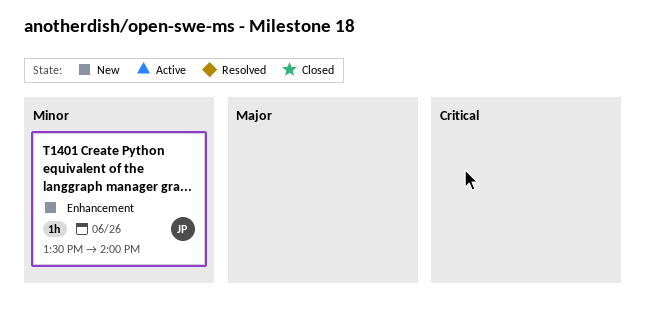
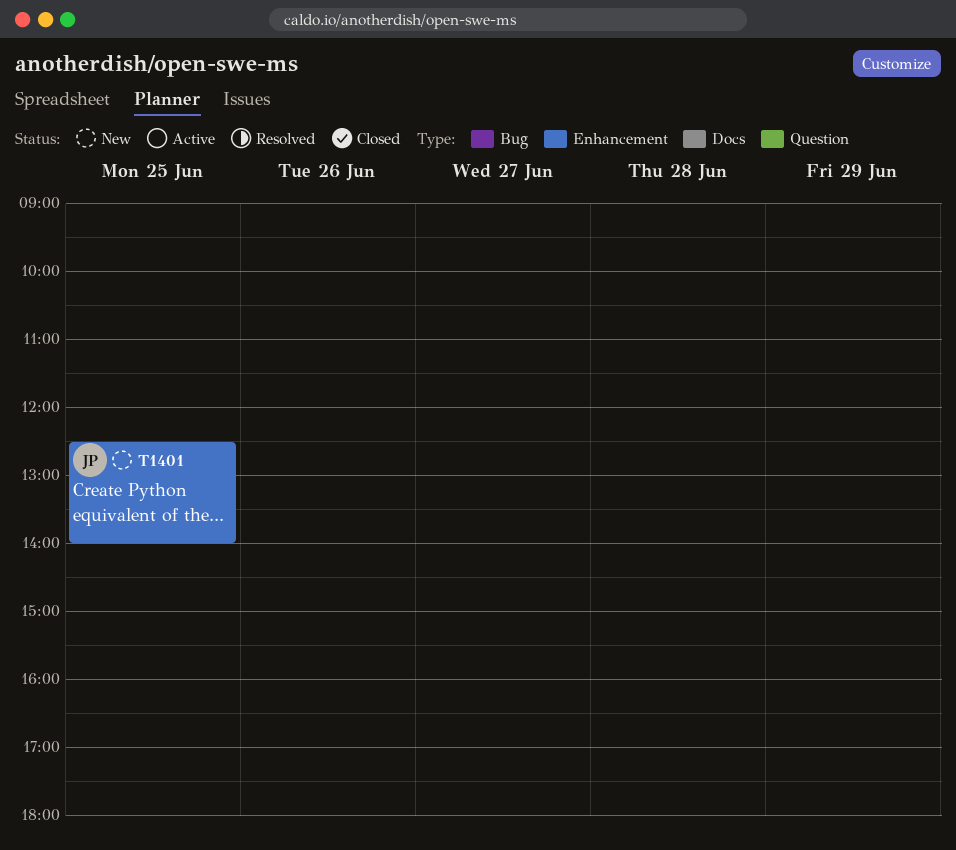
T1401, day: Jun 26 -> Jun 25
T1401, begins: 13:30 -> 12:30

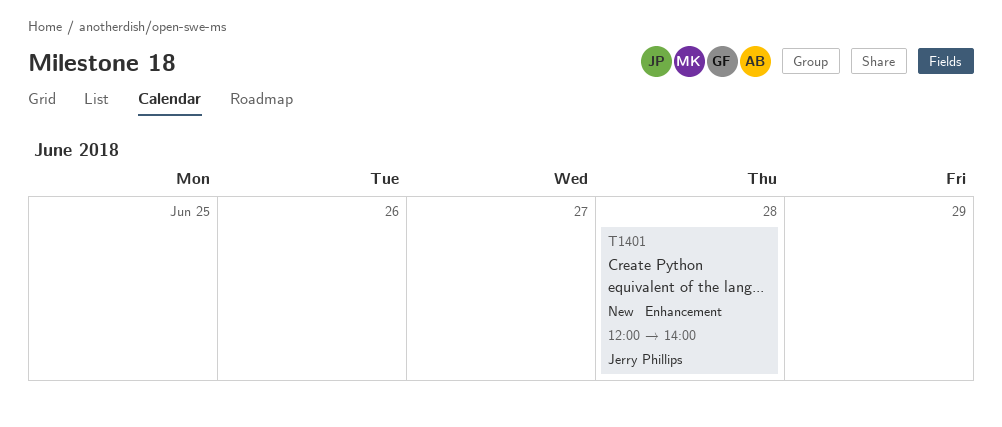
T1401, day: Jun 25 -> Jun 28
T1401, begins: 12:30 -> 12:00

